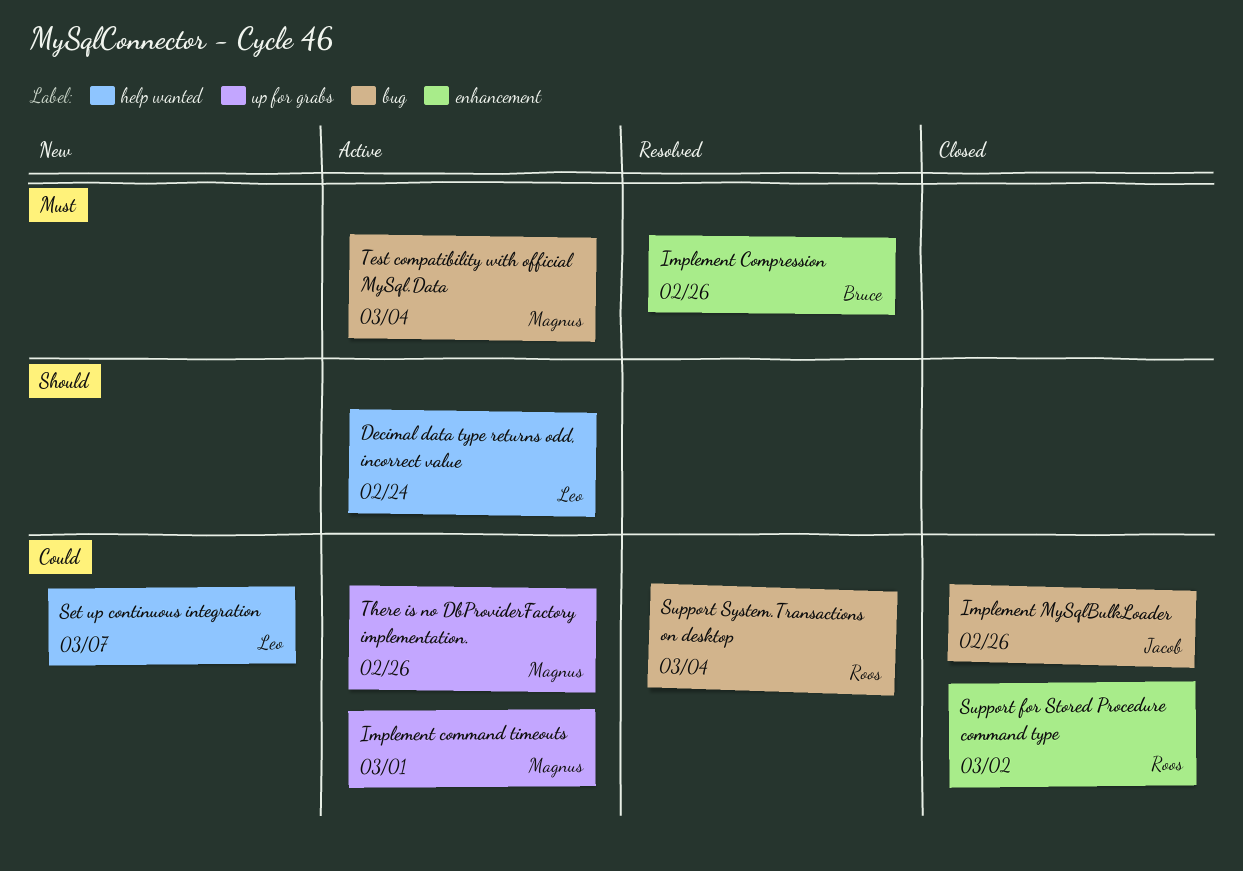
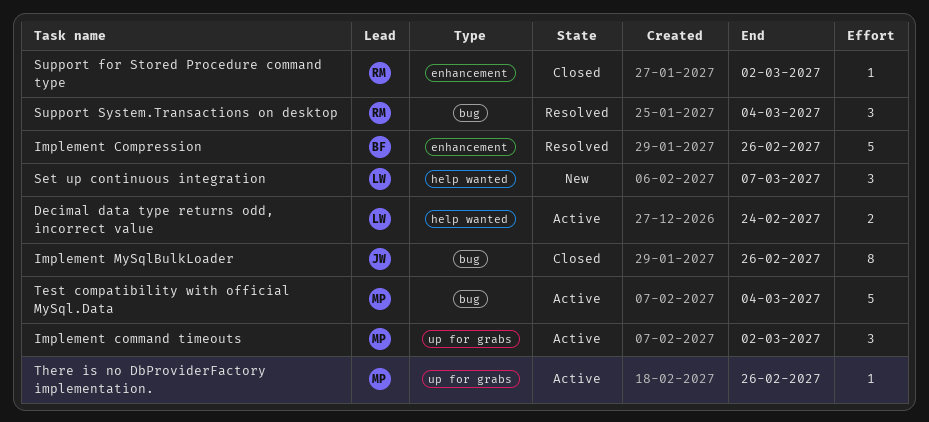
Implement command timeouts, due: Mar 1 -> Mar 2

